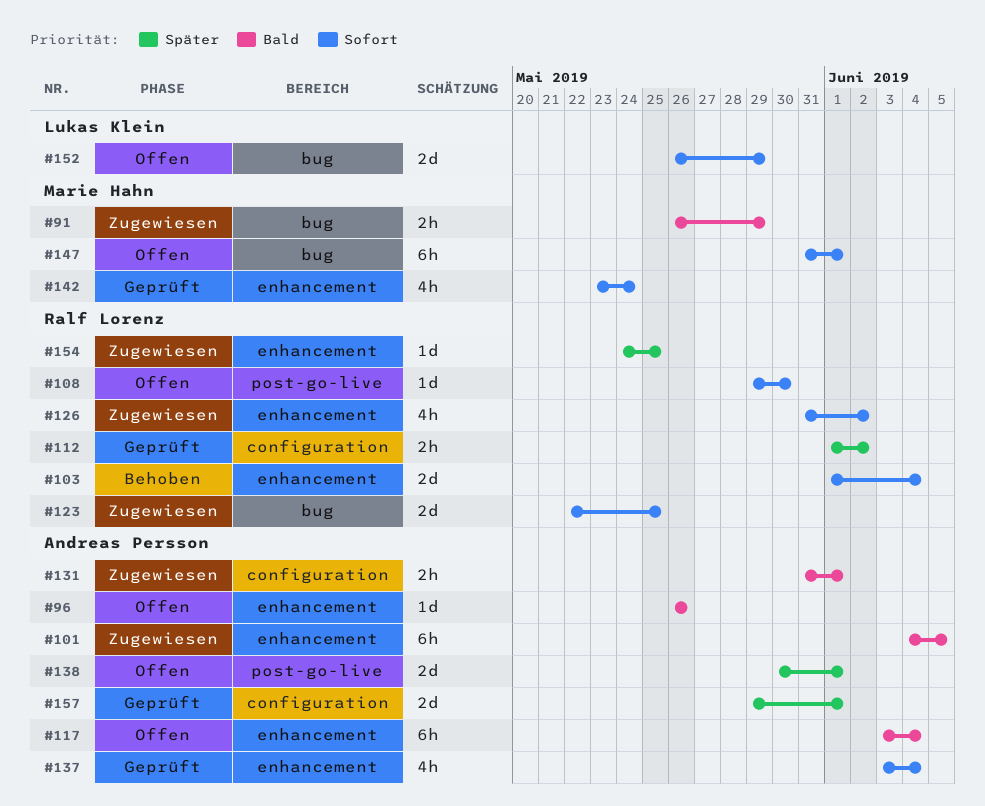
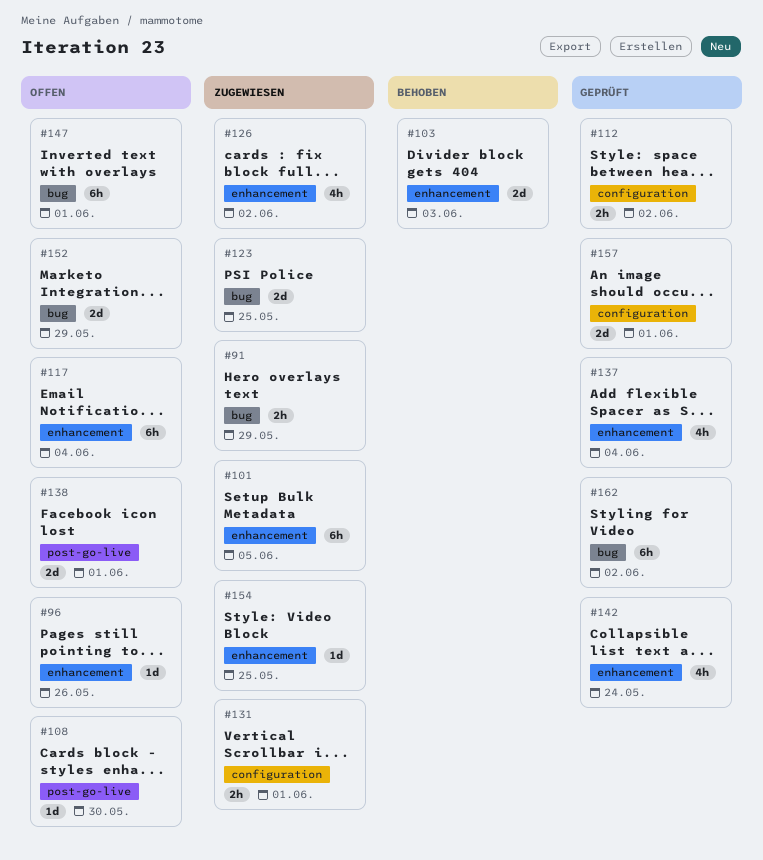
#103, due: Jun 4 -> Jun 3
#162: none -> present

